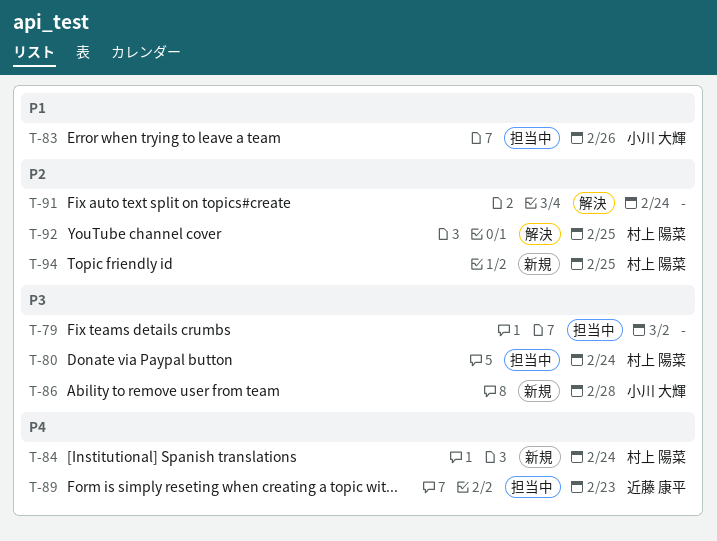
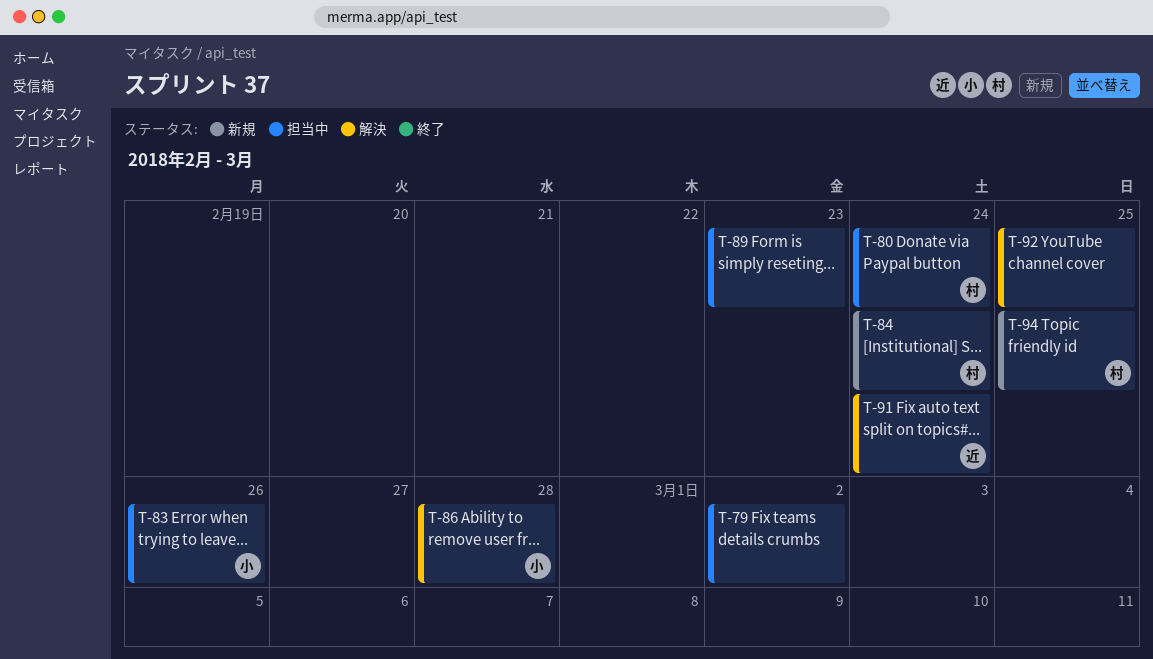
T-86, status: 新規 -> 解決
T-89, owner: 近藤 康平 -> none
T-91, owner: none -> 近藤 康平
T-92, owner: 村上 陽菜 -> none

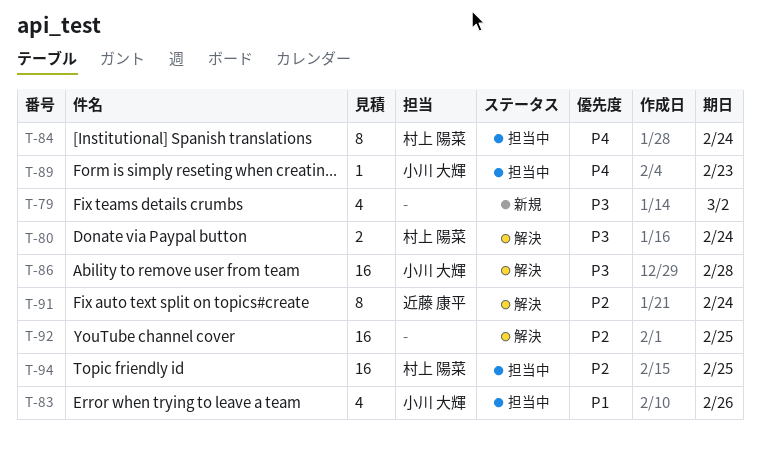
T-79, status: 担当中 -> 新規
T-80, status: 担当中 -> 解決
T-84, status: 新規 -> 担当中
T-89, owner: none -> 小川 大輝
T-94, status: 新規 -> 担当中

